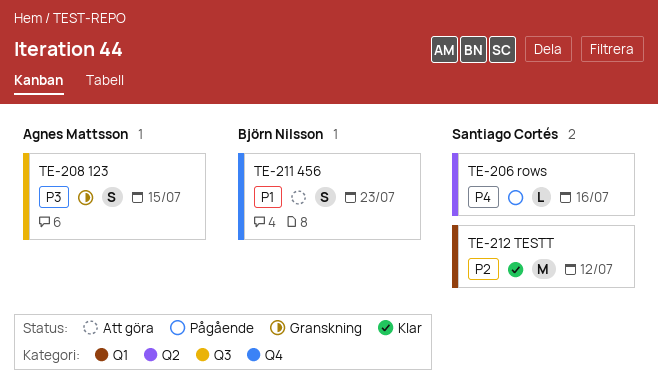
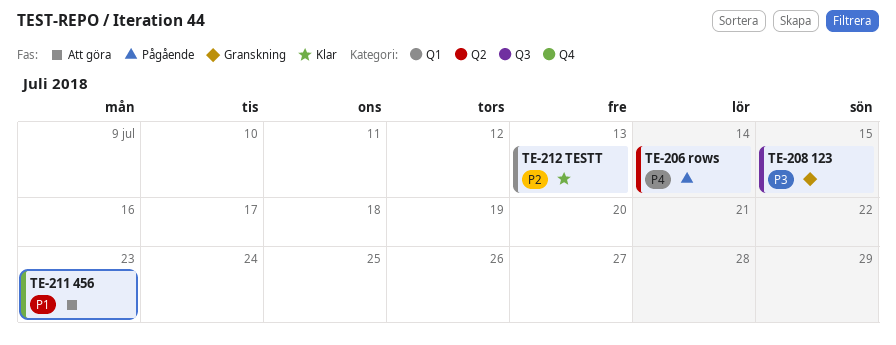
TE-206, due: Jul 16 -> Jul 14
TE-212, due: Jul 12 -> Jul 13

